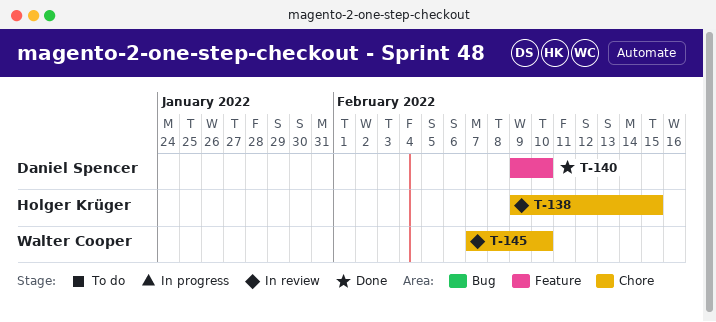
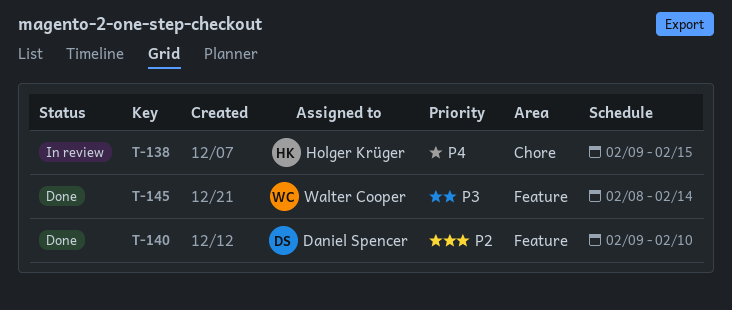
T-145, status: In review -> Done
T-145, label: Chore -> Feature
T-145, start: Feb 7 -> Feb 8
T-145, due: Feb 10 -> Feb 14

